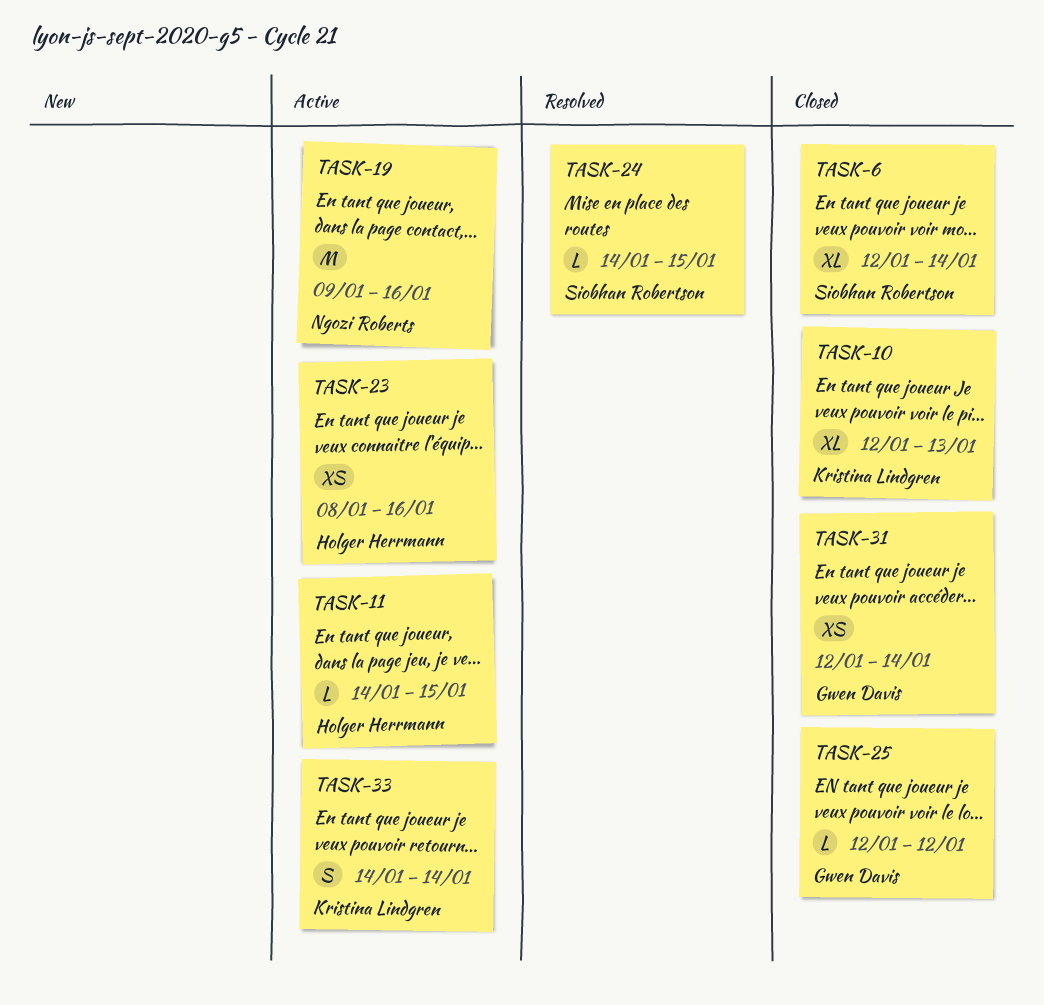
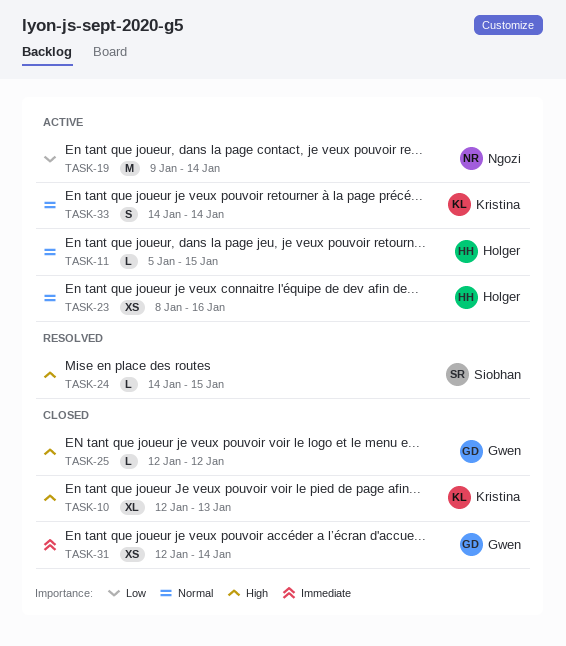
TASK-6: present -> none
TASK-11, start: Jan 14 -> Jan 5
TASK-19, due: Jan 16 -> Jan 14

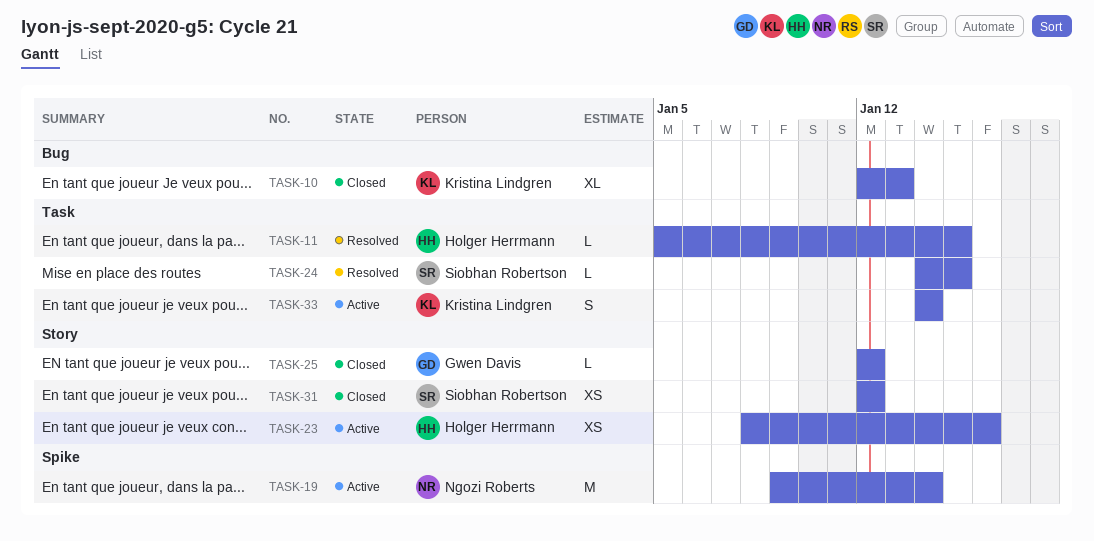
TASK-11, status: Active -> Resolved
TASK-31, owner: Gwen Davis -> Siobhan Robertson
TASK-31, due: Jan 14 -> Jan 12

